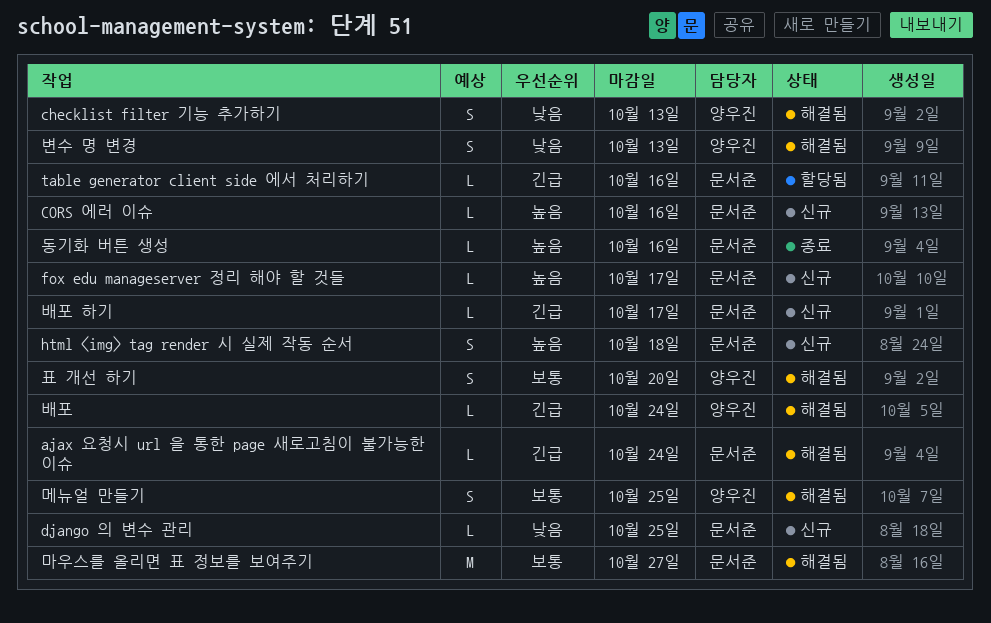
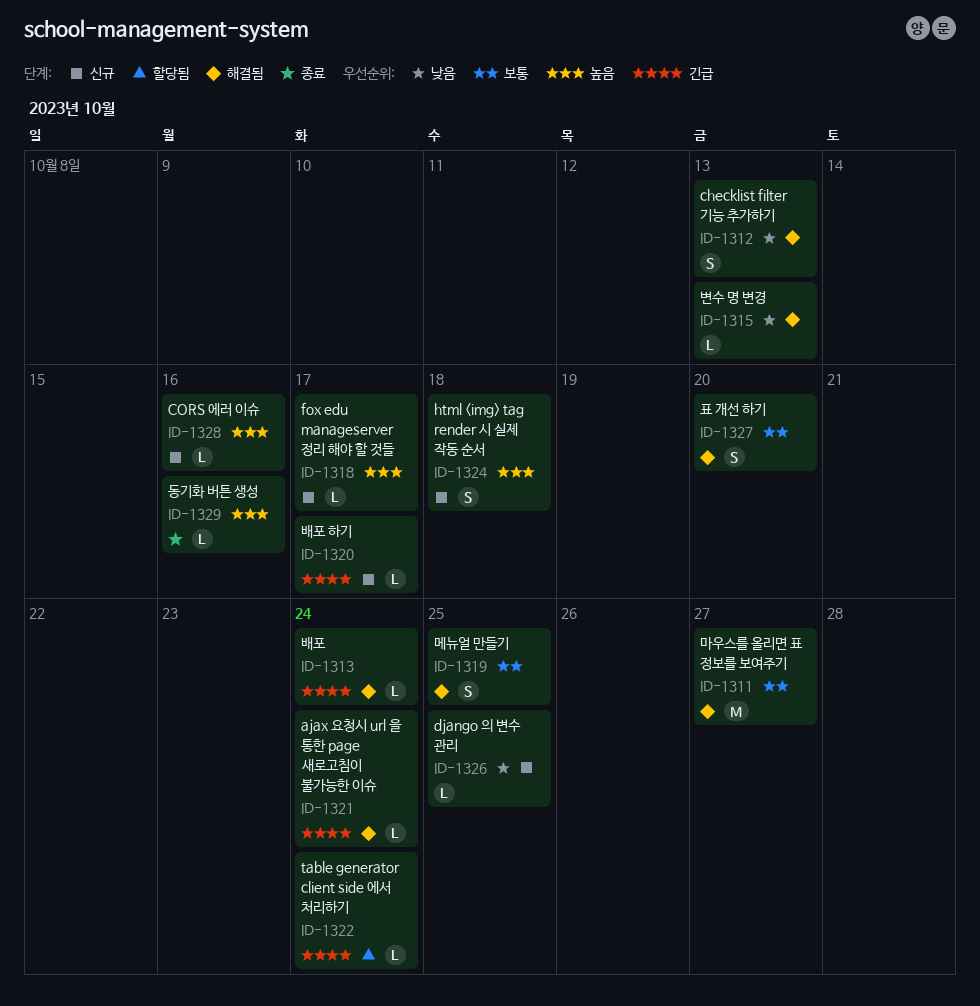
table generator client side 에서 처리하기, due: Oct 16 -> Oct 24
변수 명 변경, estimate: S -> L

